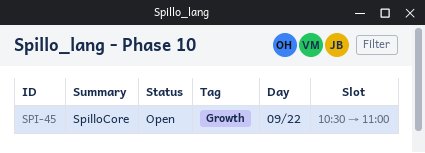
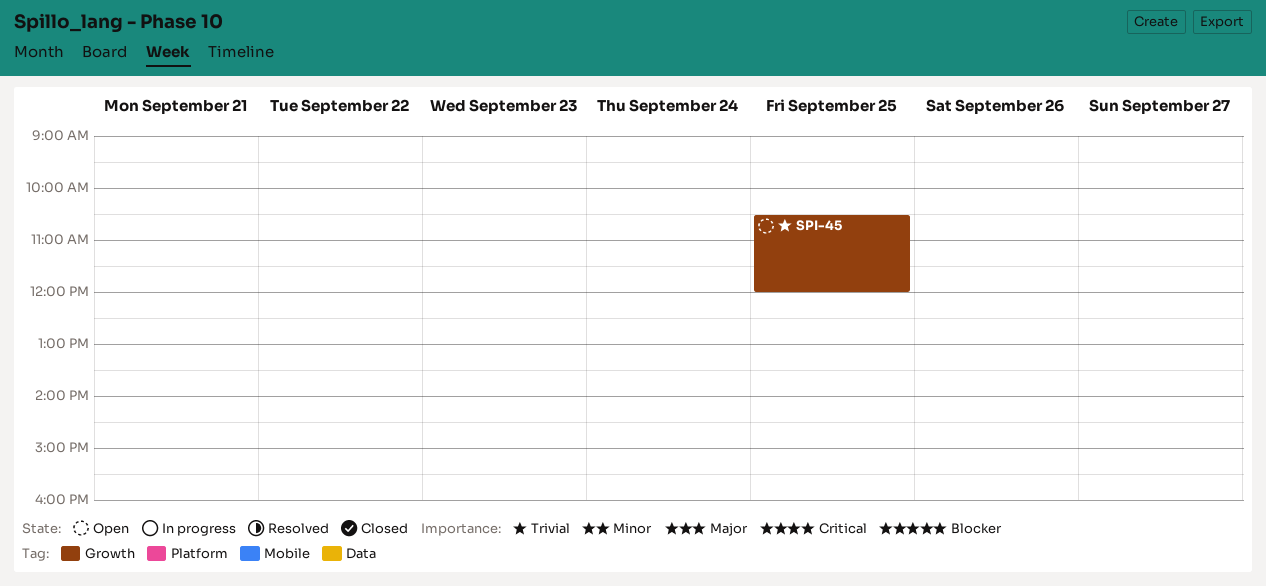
SPI-45, day: Sep 22 -> Sep 25
SPI-45, ends: 11:00 -> 12:00

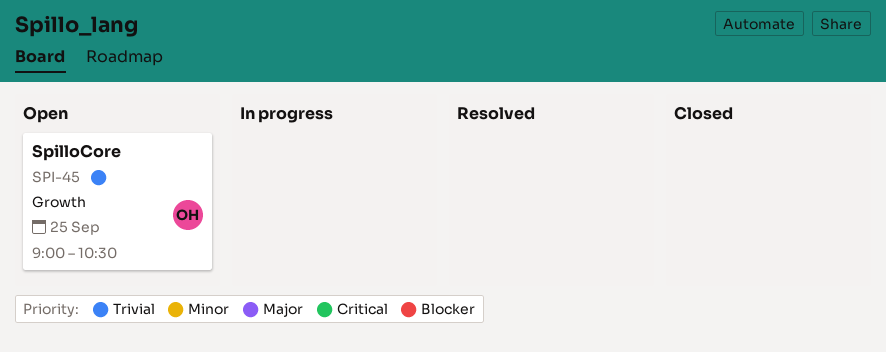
SPI-45, begins: 10:30 -> 09:00
SPI-45, ends: 12:00 -> 10:30

